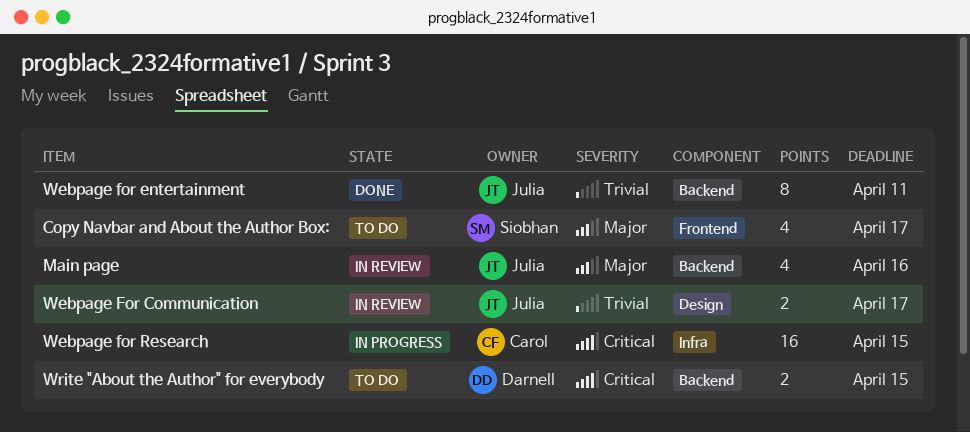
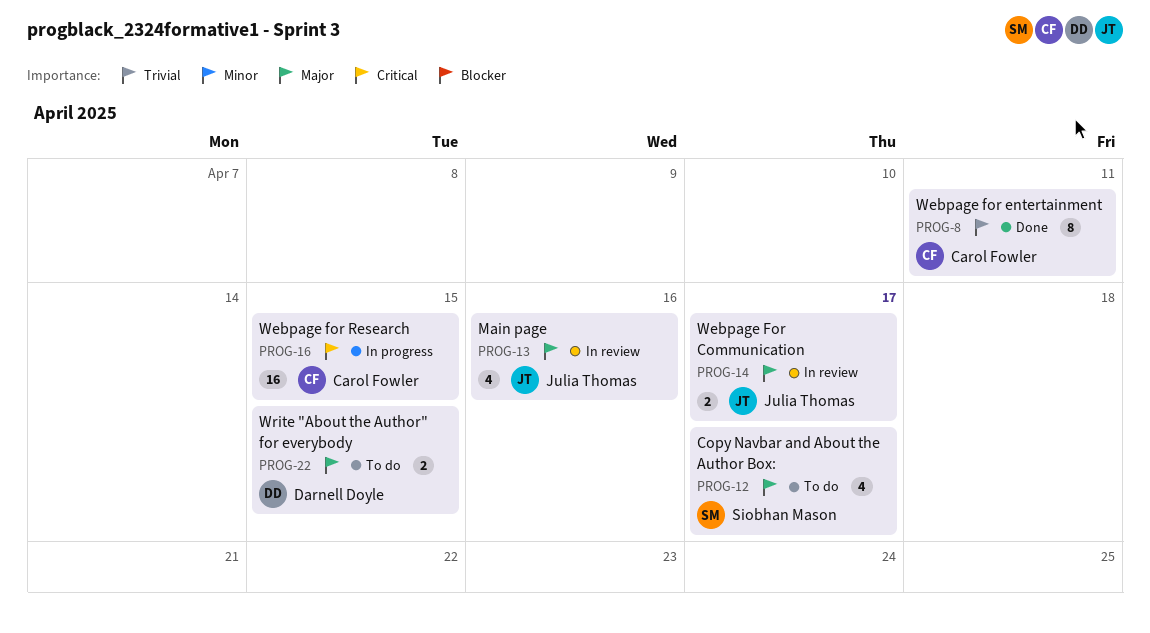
Webpage For Communication, priority: Trivial -> Major
Webpage for entertainment, owner: Julia Thomas -> Carol Fowler
Write "About the Author" for everybody, priority: Critical -> Major

